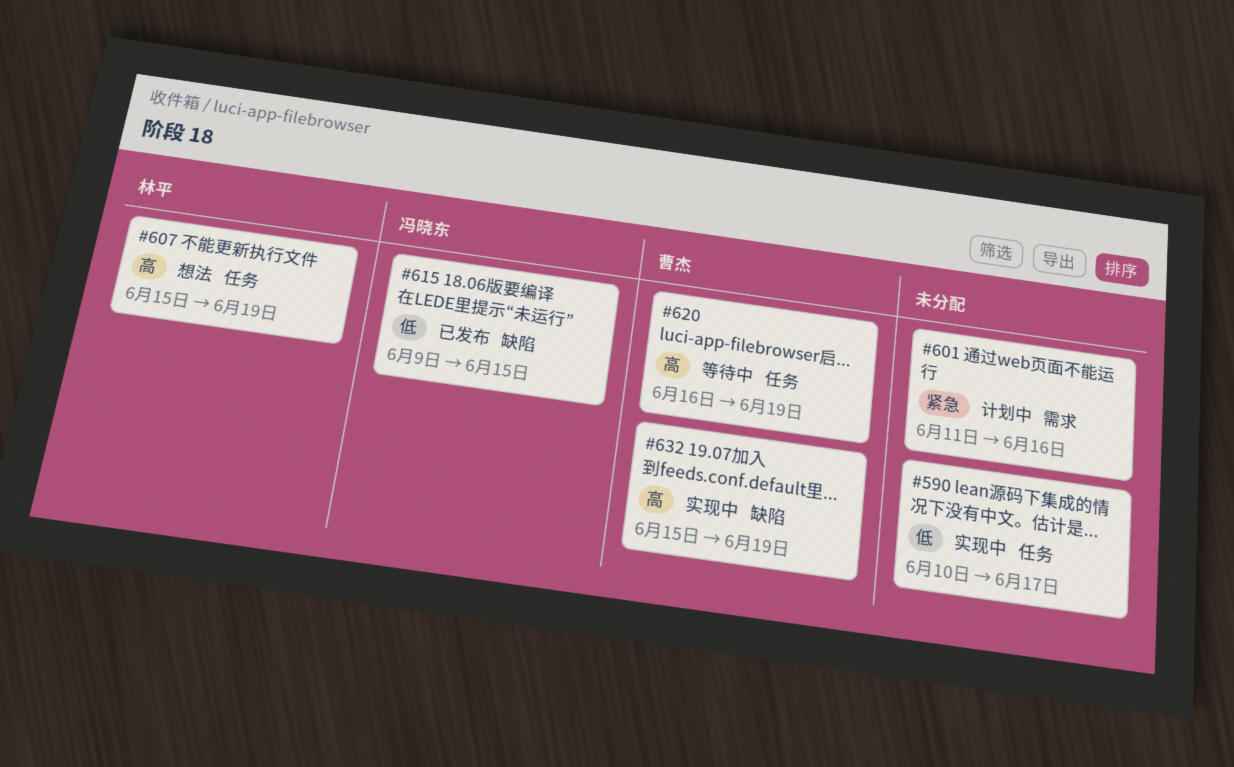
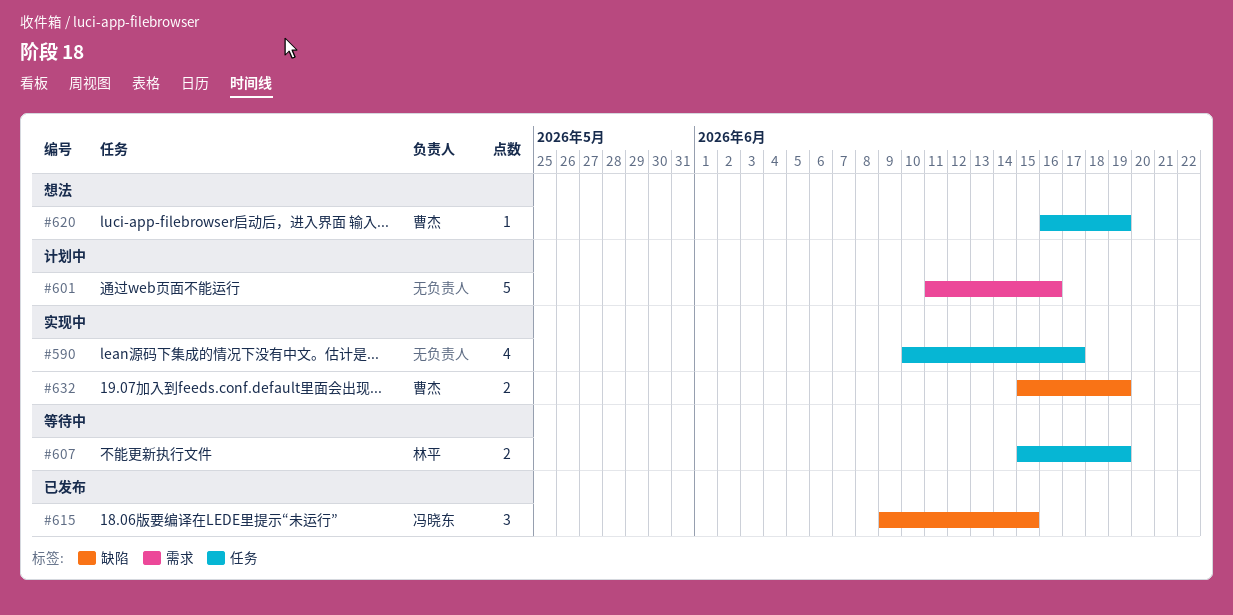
#607, status: 想法 -> 等待中
#620, status: 等待中 -> 想法

